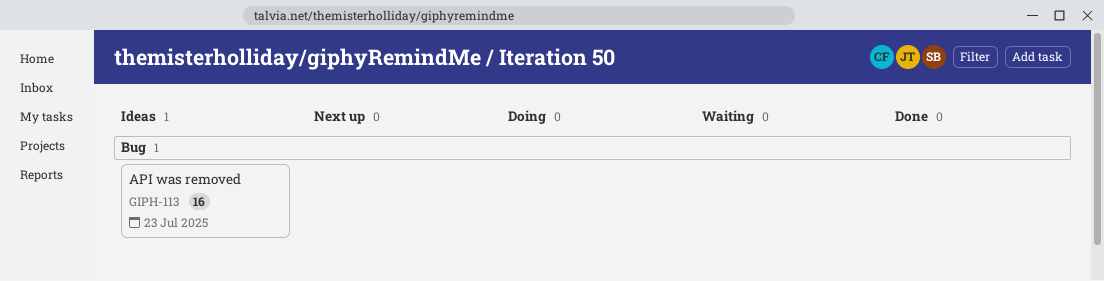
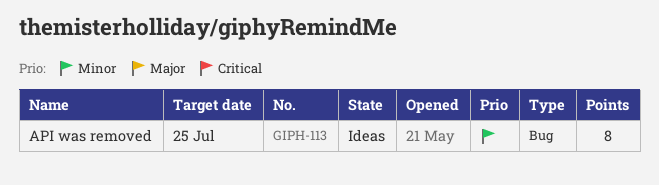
GIPH-113, estimate: 16 -> 8
GIPH-113, due: Jul 23 -> Jul 25

